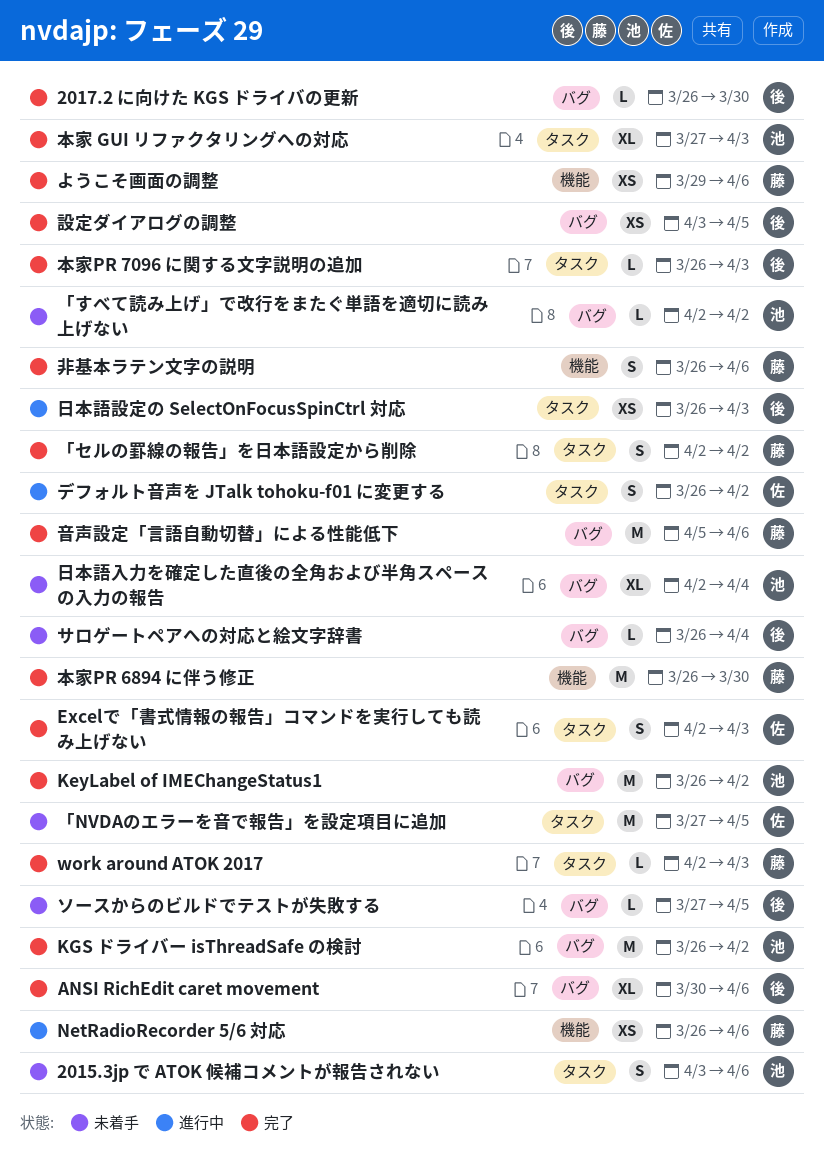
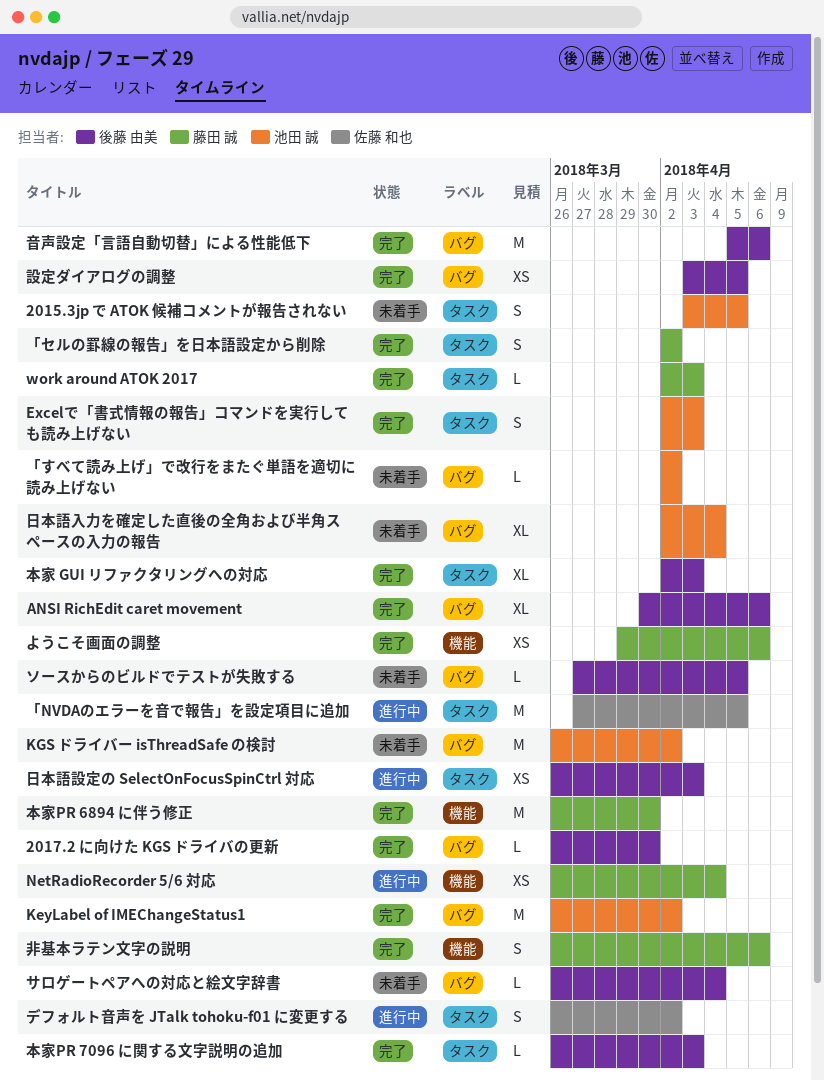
2015.3jp で ATOK 候補コメントが報告されない, due: Apr 6 -> Apr 5
Excelで「書式情報の報告」コマンドを実行しても読み上げない, owner: 佐藤 和也 -> 池田 誠
KGS ドライバー isThreadSafe の検討, status: 完了 -> 未着手
NetRadioRecorder 5/6 対応, due: Apr 6 -> Apr 4
「NVDAのエラーを音で報告」を設定項目に追加, status: 未着手 -> 進行中
本家 GUI リファクタリングへの対応, owner: 池田 誠 -> 後藤 由美
本家 GUI リファクタリングへの対応, start: Mar 27 -> Apr 2
音声設定「言語自動切替」による性能低下, owner: 藤田 誠 -> 後藤 由美

